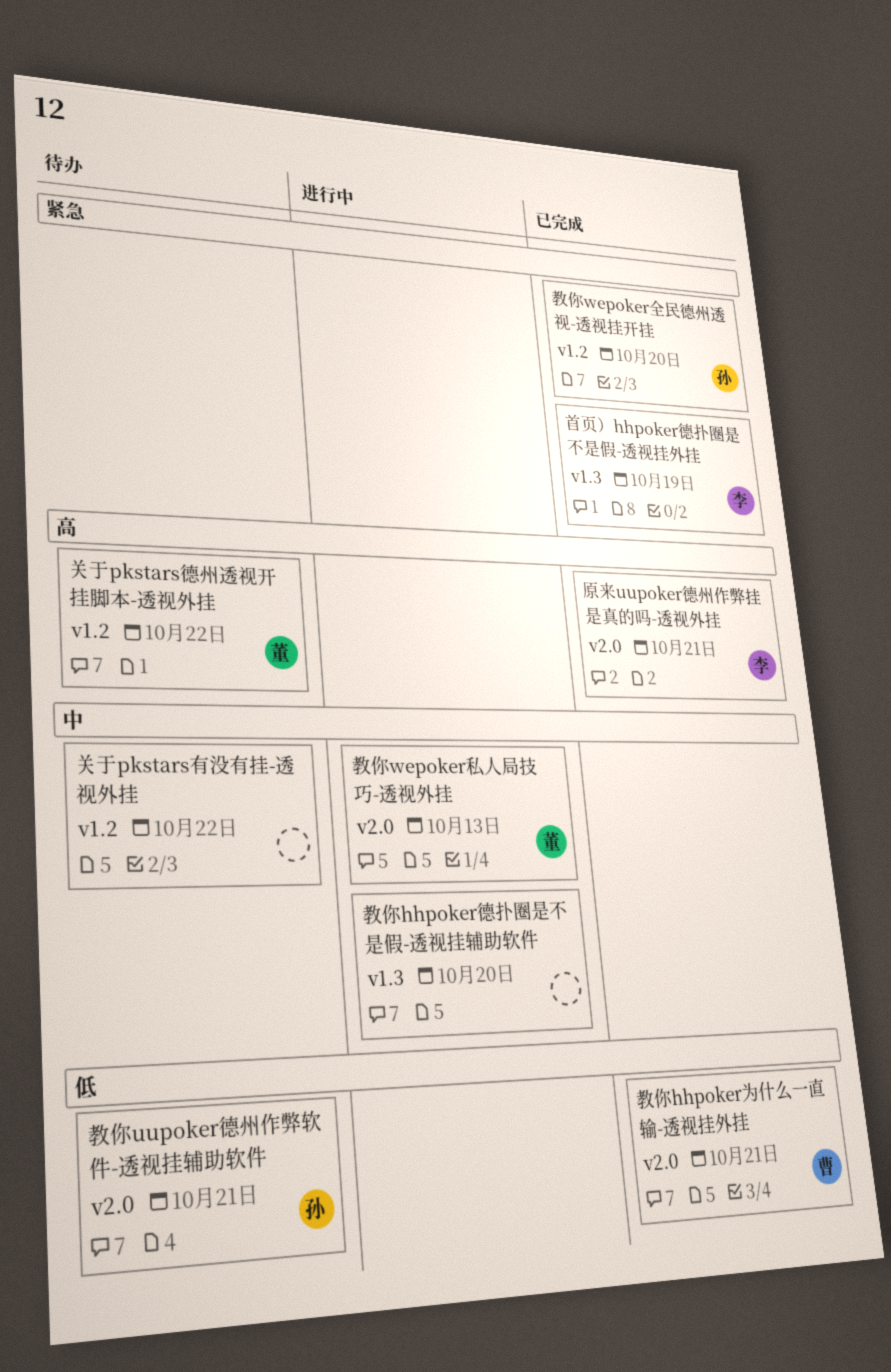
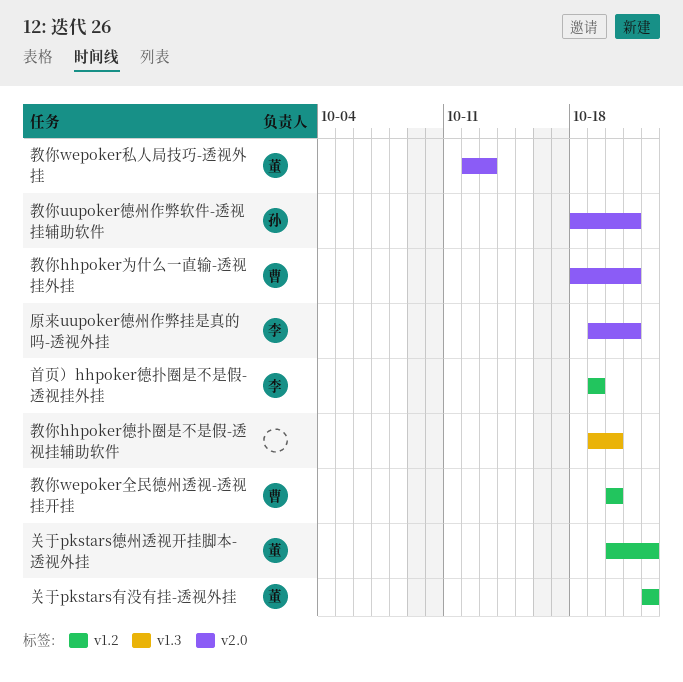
关于pkstars有没有挂-透视外挂, owner: none -> 董
教你wepoker全民德州透视-透视挂开挂, owner: 孙 -> 曹
首页）hhpoker德扑圈是不是假-透视挂外挂, label: v1.3 -> v1.2

